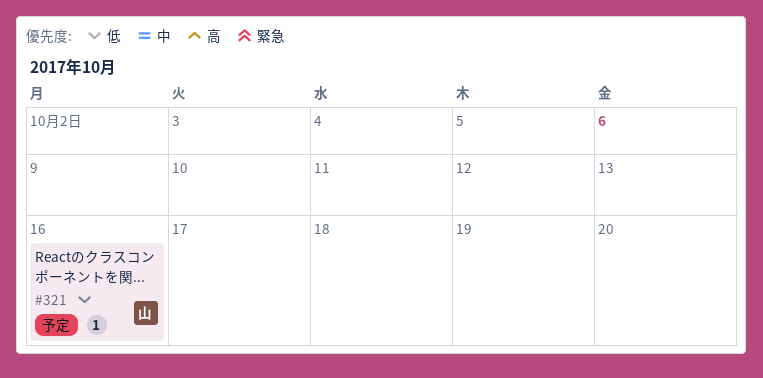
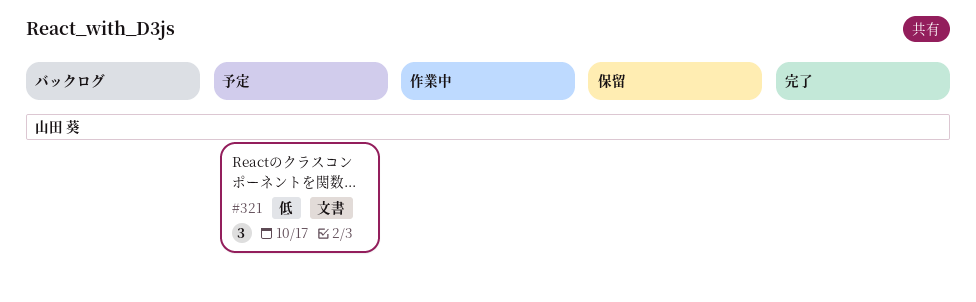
#321, estimate: 1 -> 3
#321, due: Oct 16 -> Oct 17

